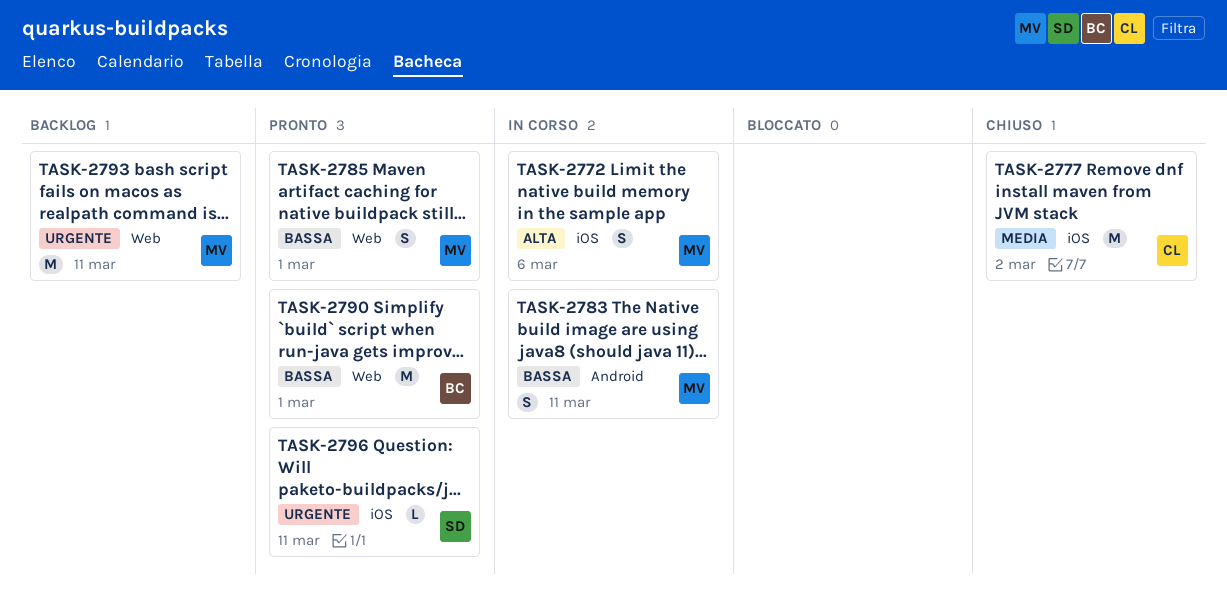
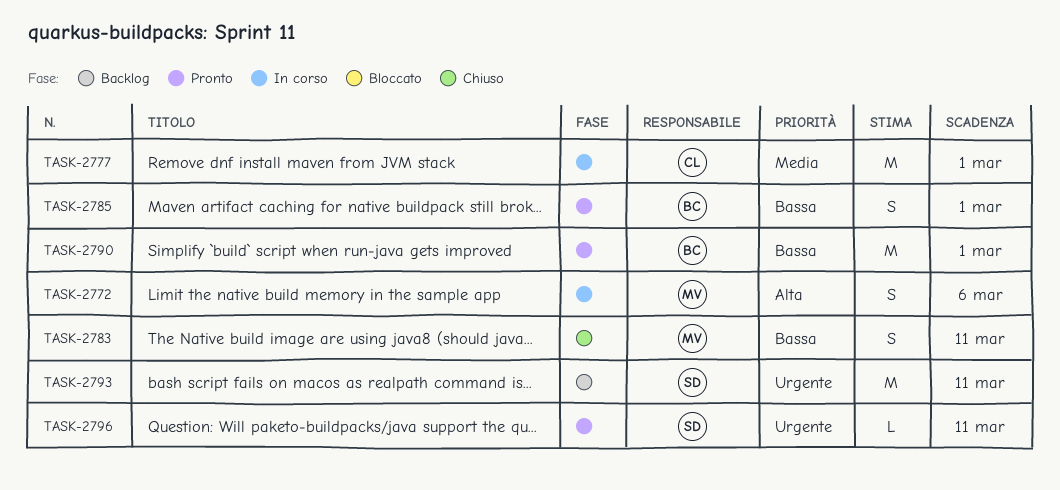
TASK-2777, status: Chiuso -> In corso
TASK-2777, due: Mar 2 -> Mar 1
TASK-2783, status: In corso -> Chiuso
TASK-2785, owner: MV -> BC
TASK-2793, owner: MV -> SD

